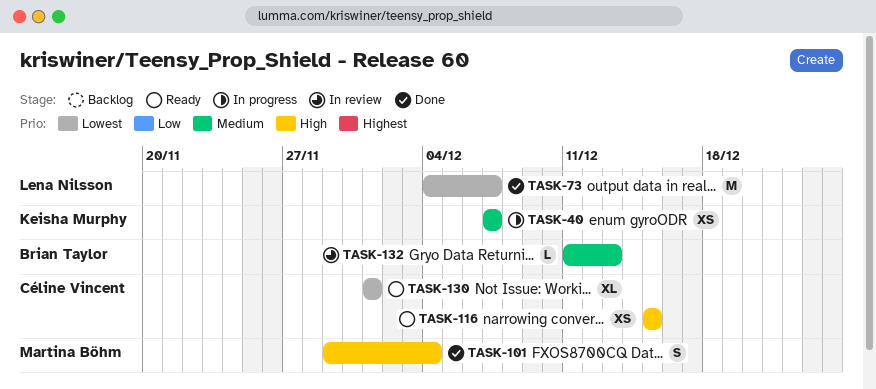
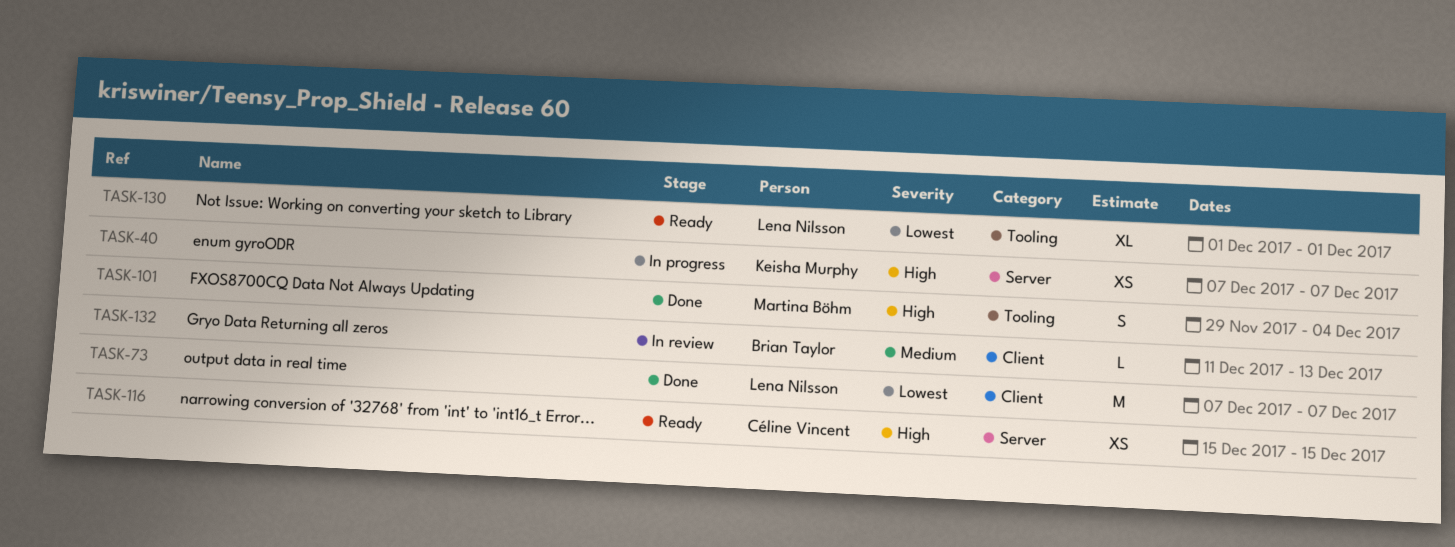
TASK-40, priority: Medium -> High
TASK-73, start: Dec 4 -> Dec 7
TASK-130, owner: Céline Vincent -> Lena Nilsson

